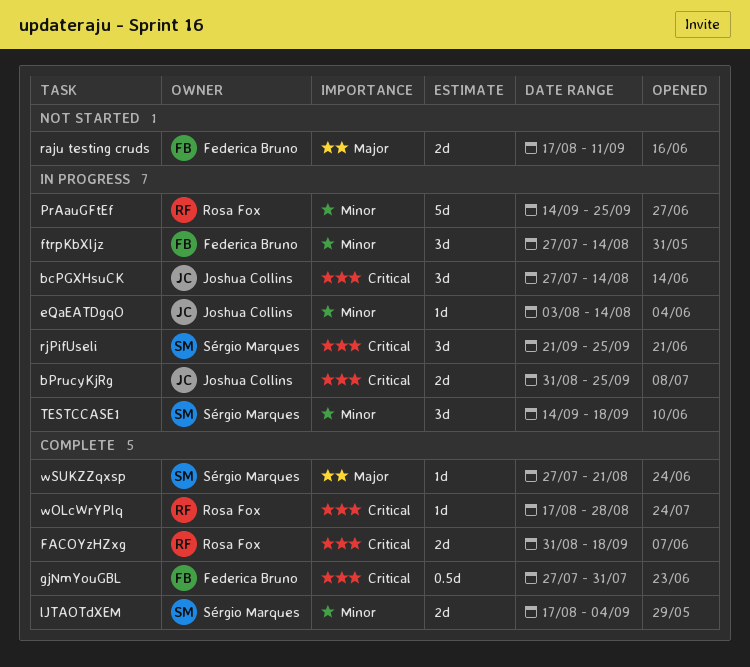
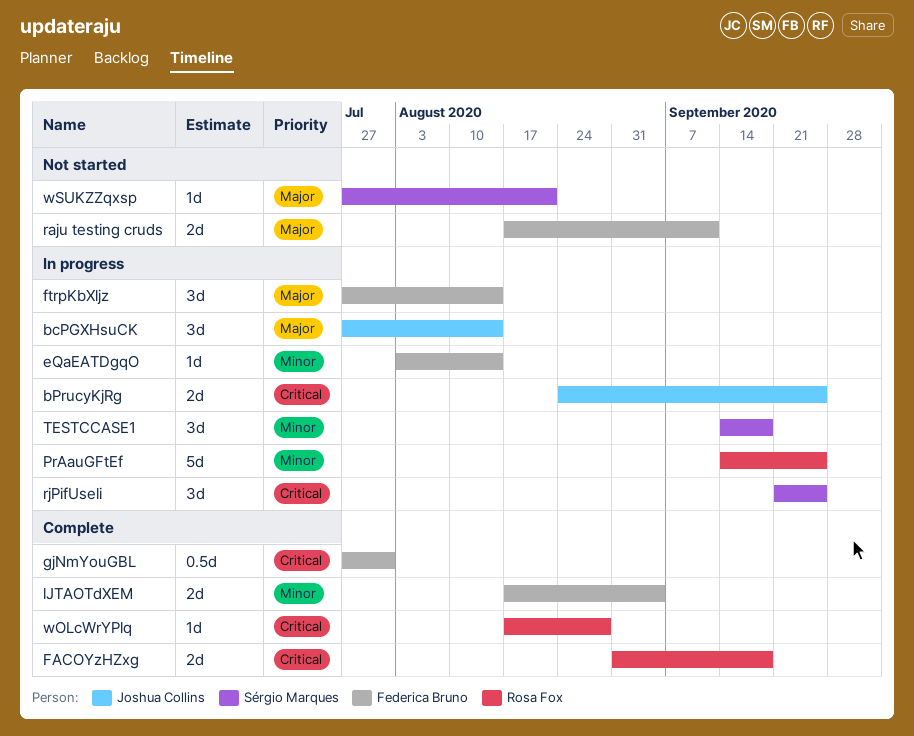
bcPGXHsuCK, priority: Critical -> Major
bPrucyKjRg, start: Aug 31 -> Aug 24
eQaEATDgqO, owner: Joshua Collins -> Federica Bruno
ftrpKbXljz, priority: Minor -> Major
lJTAOTdXEM, owner: Sérgio Marques -> Federica Bruno
wSUKZZqxsp, status: Complete -> Not started

